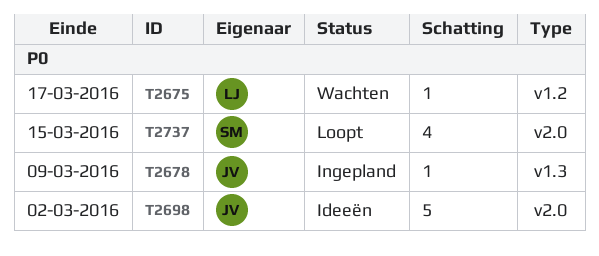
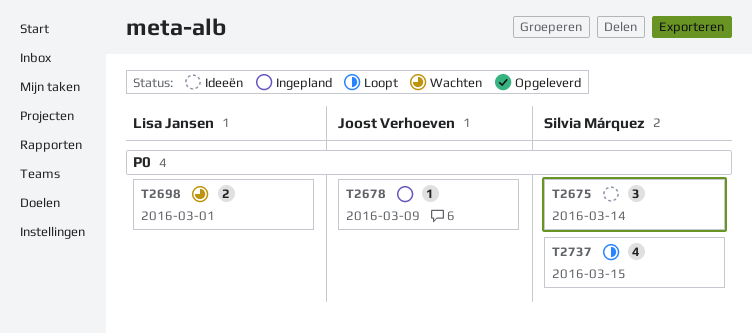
T2675, status: Wachten -> Ideeën
T2675, owner: Lisa Jansen -> Silvia Márquez
T2675, estimate: 1 -> 3
T2675, due: Mar 17 -> Mar 14
T2698, status: Ideeën -> Wachten
T2698, owner: Joost Verhoeven -> Lisa Jansen
T2698, estimate: 5 -> 2
T2698, due: Mar 2 -> Mar 1

